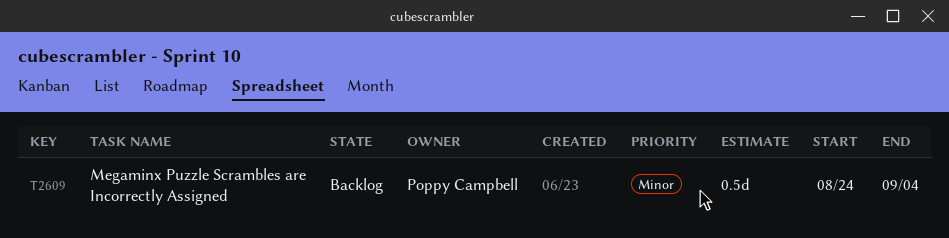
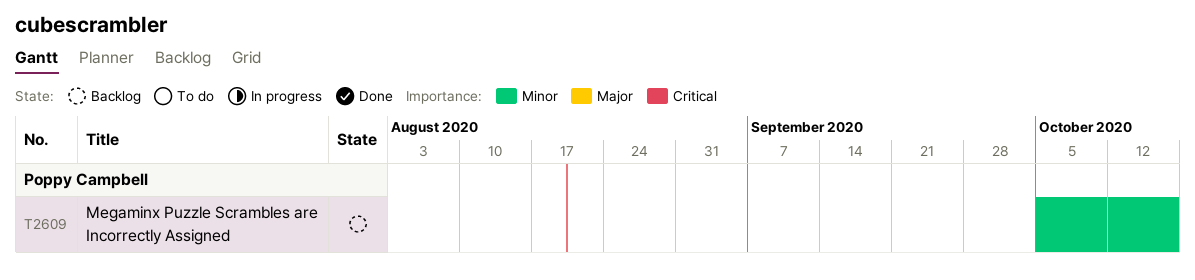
T2609, start: Aug 24 -> Oct 5
T2609, due: Sep 4 -> Oct 16

